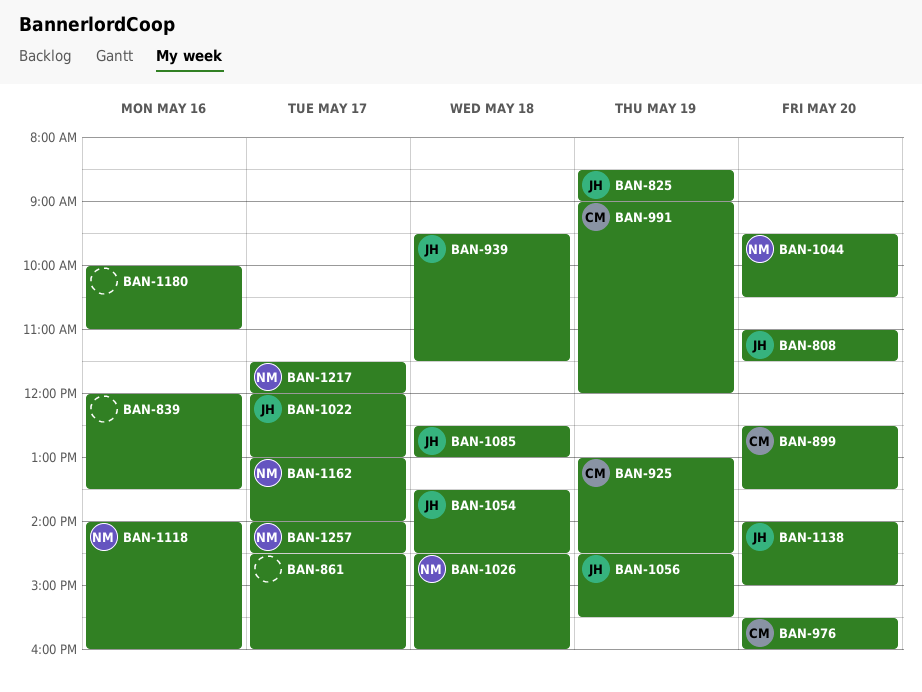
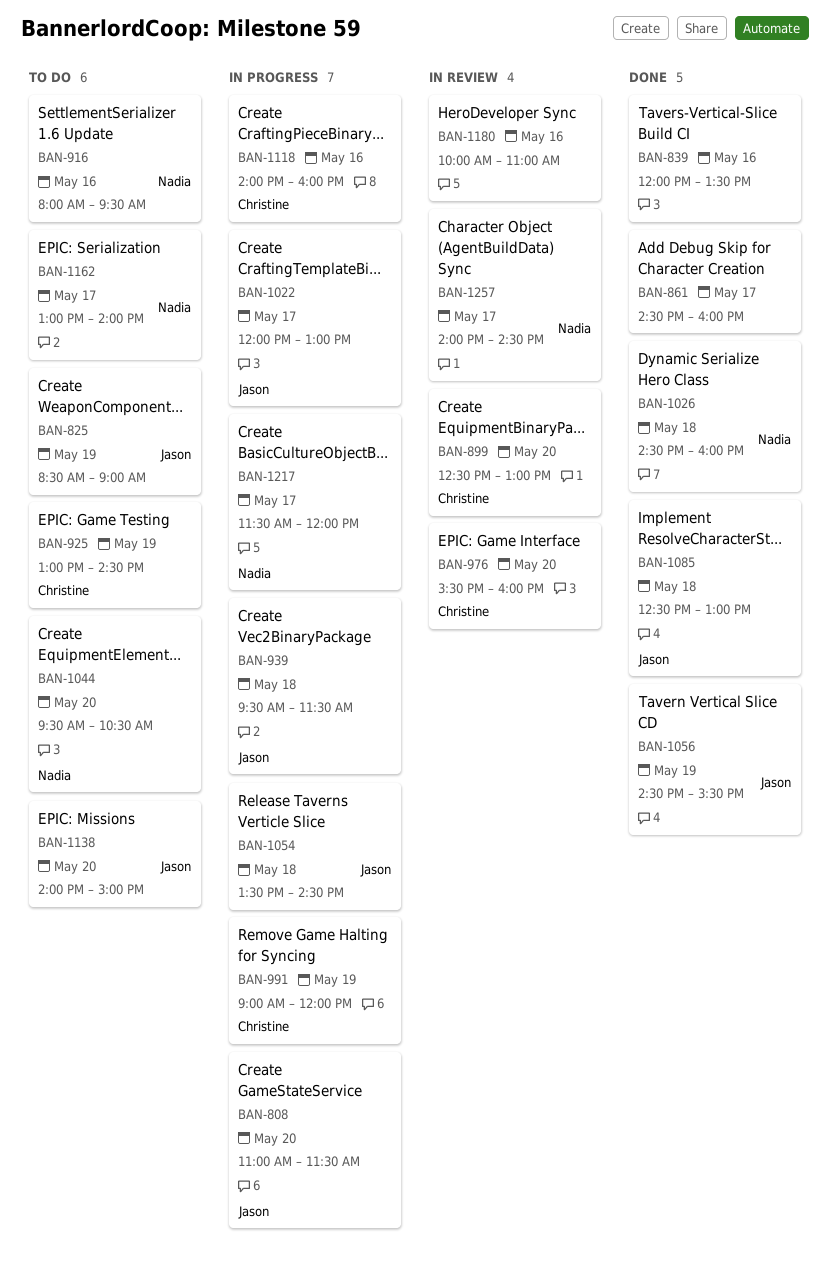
BAN-899, ends: 13:30 -> 13:00
BAN-916: none -> present
BAN-1118, owner: Nadia -> Christine

